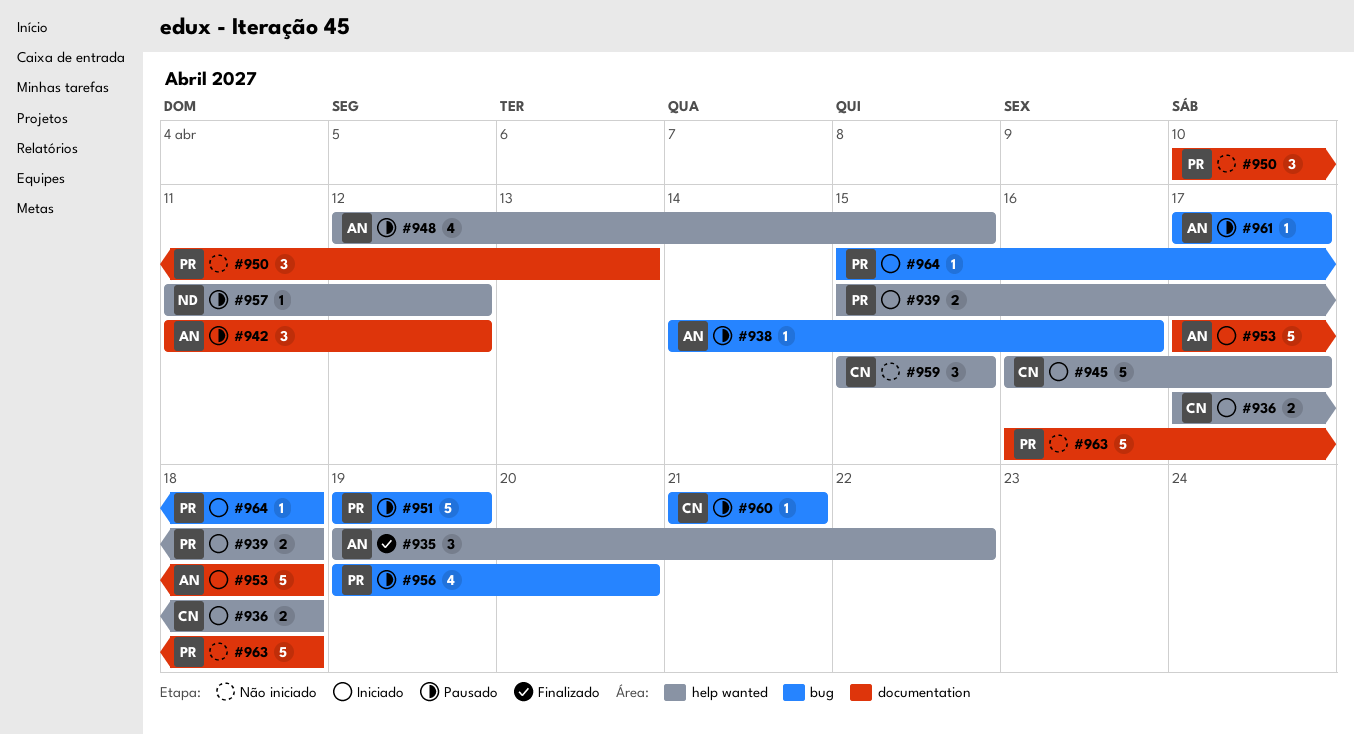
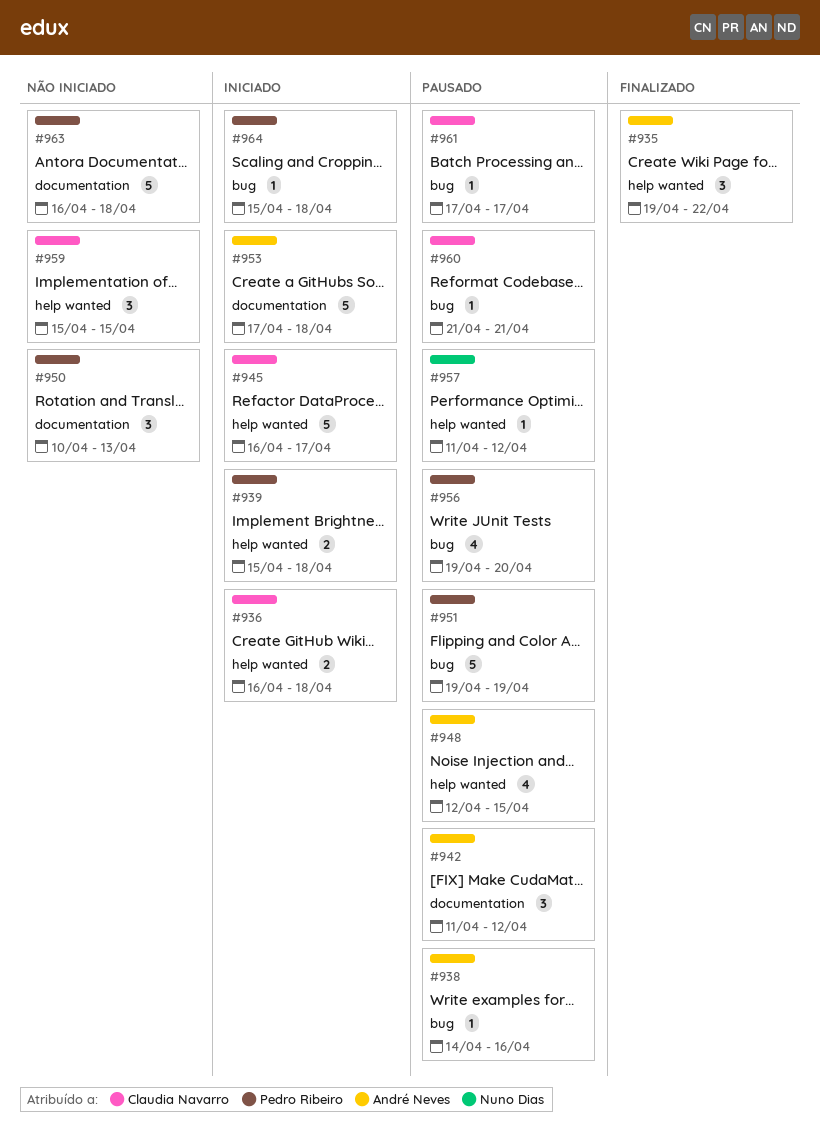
#936, start: Apr 17 -> Apr 16
#961, owner: André Neves -> Claudia Navarro

